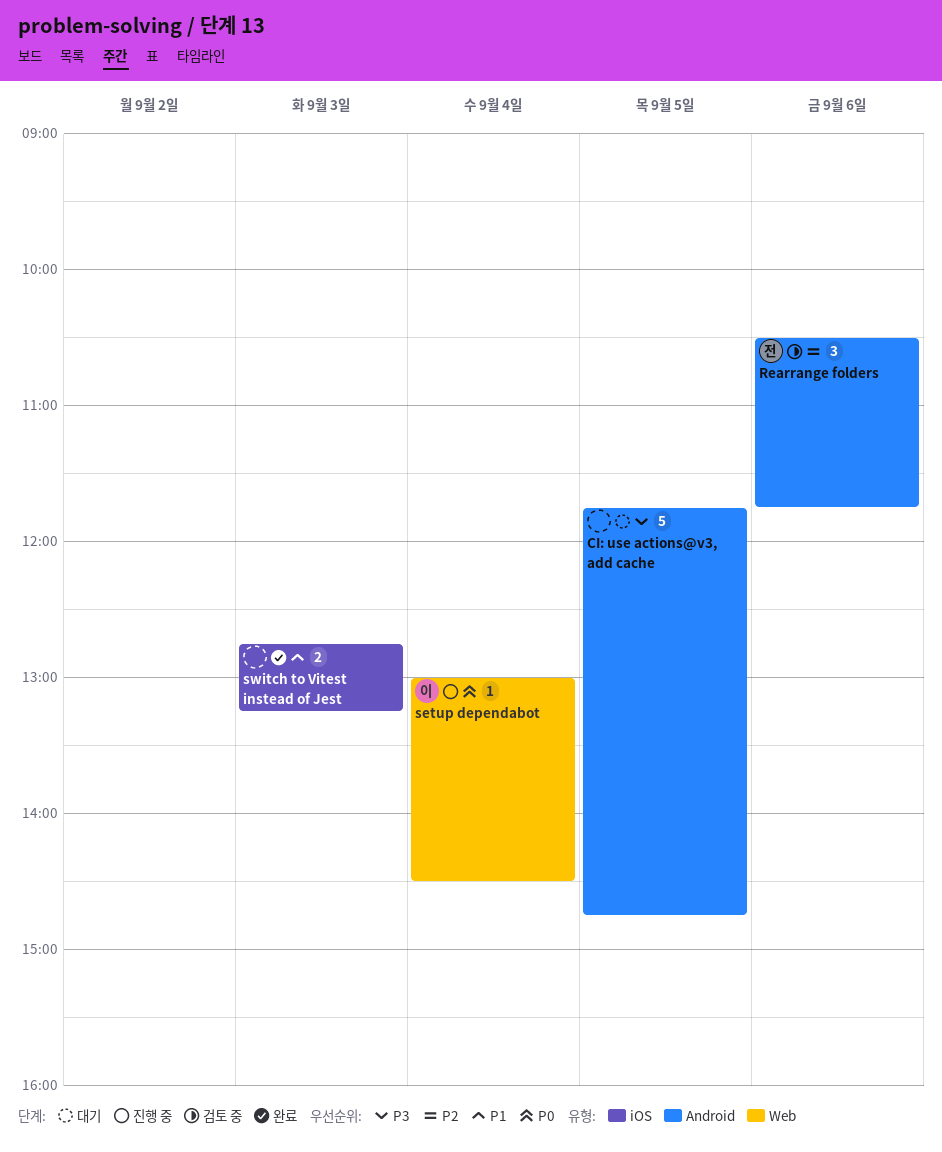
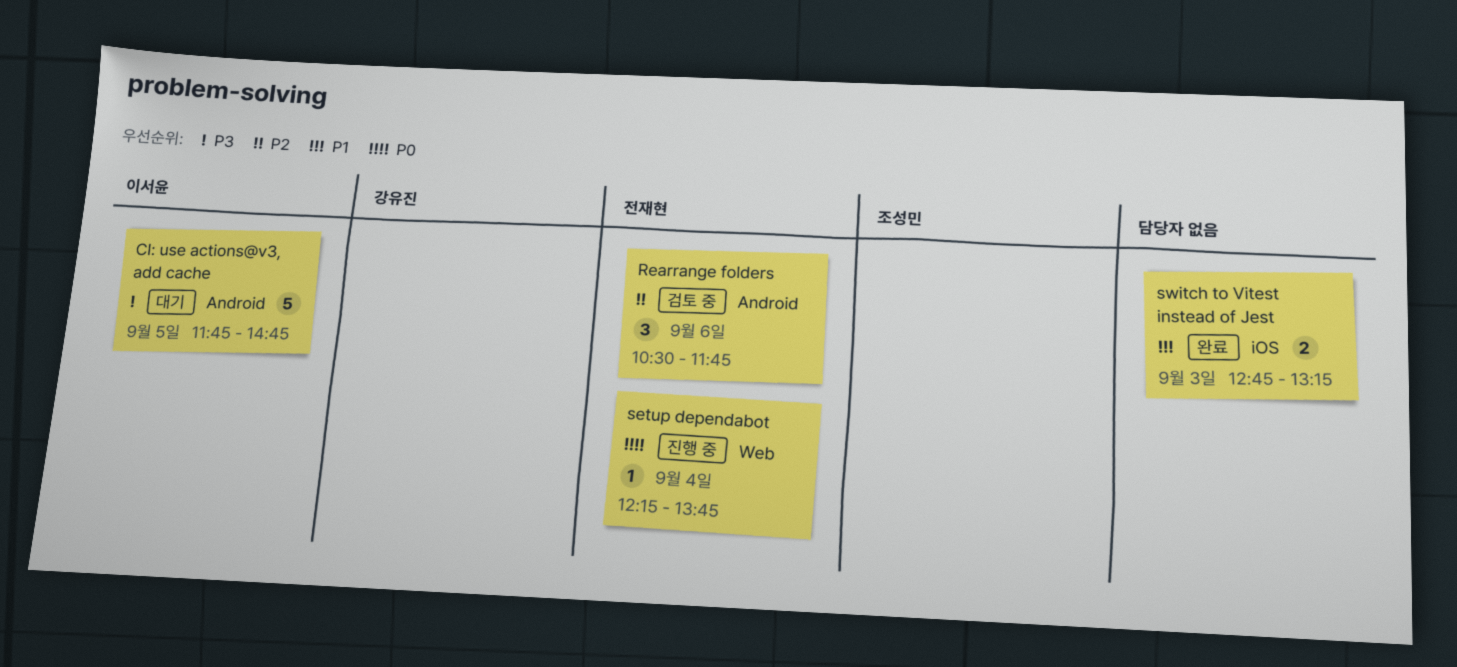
CI: use actions@v3, add cache, owner: none -> 이서윤
setup dependabot, owner: 이서윤 -> 전재현
setup dependabot, begins: 13:00 -> 12:15
setup dependabot, ends: 14:30 -> 13:45

